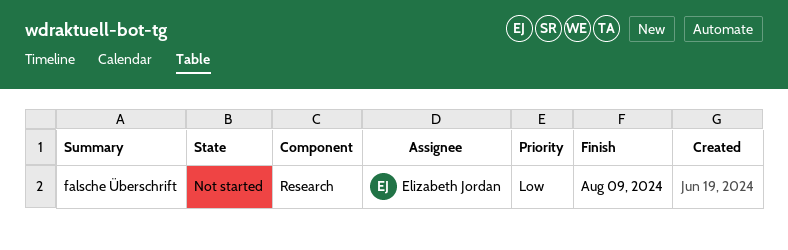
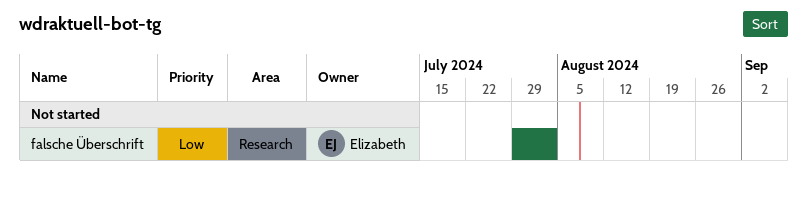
falsche Überschrift, due: Aug 9 -> Aug 2

